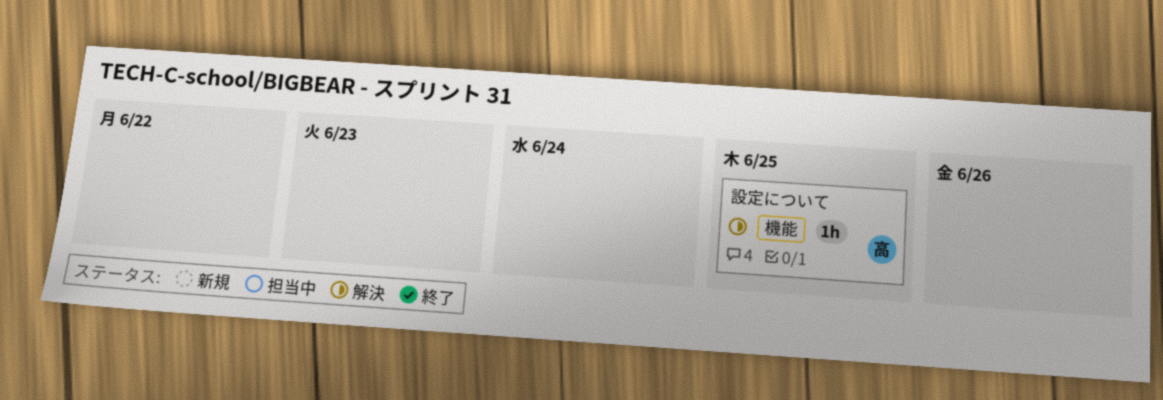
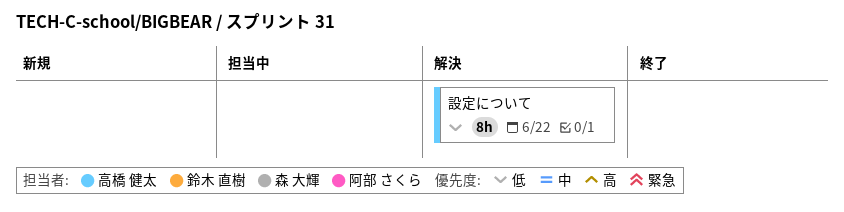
設定について, estimate: 1h -> 8h
設定について, due: Jun 25 -> Jun 22

